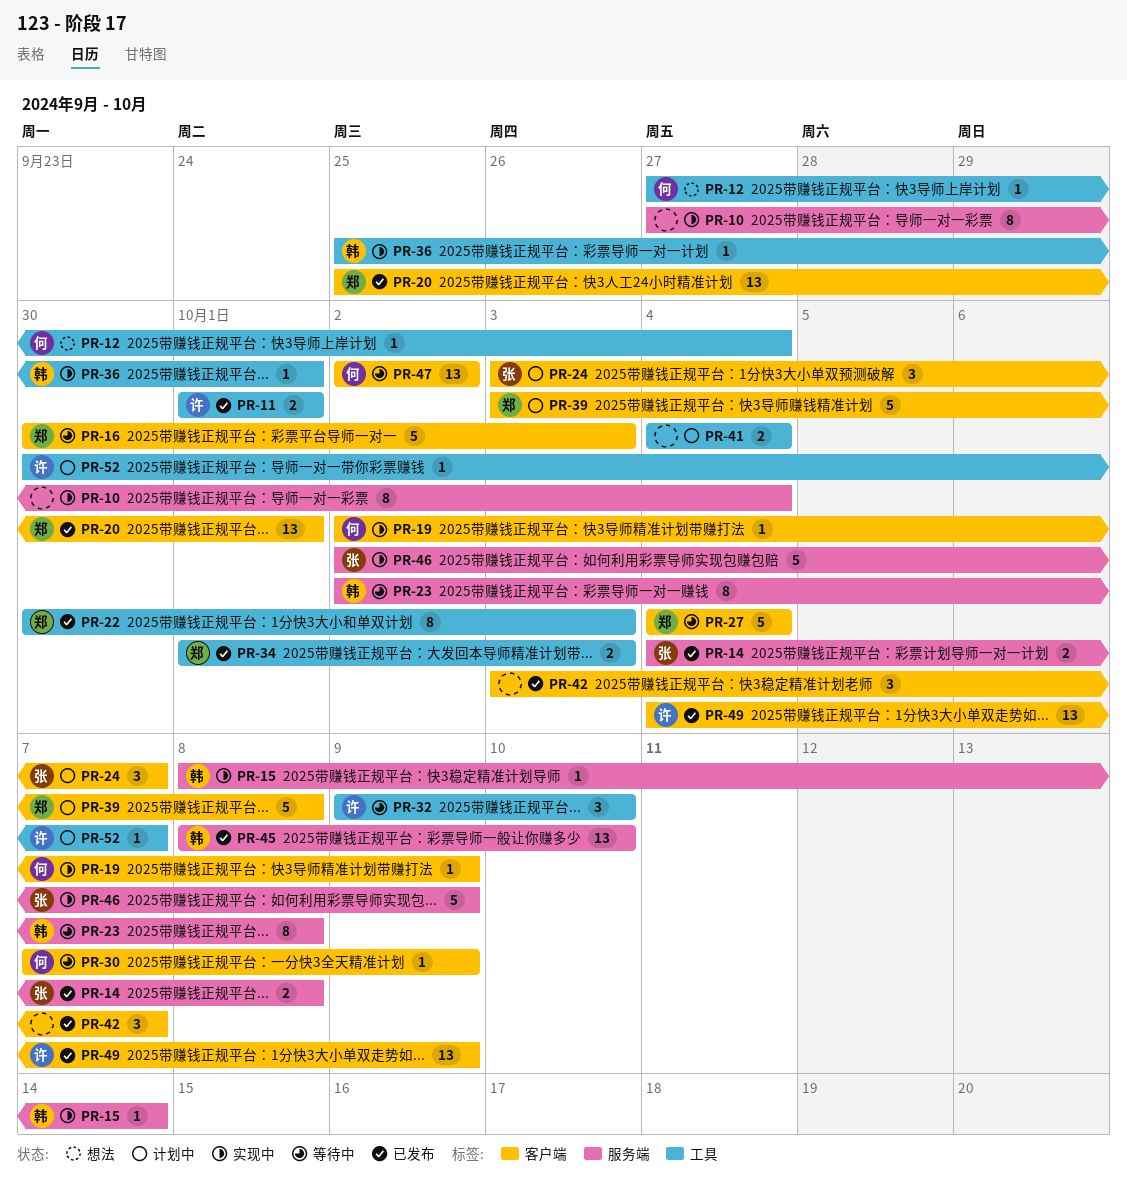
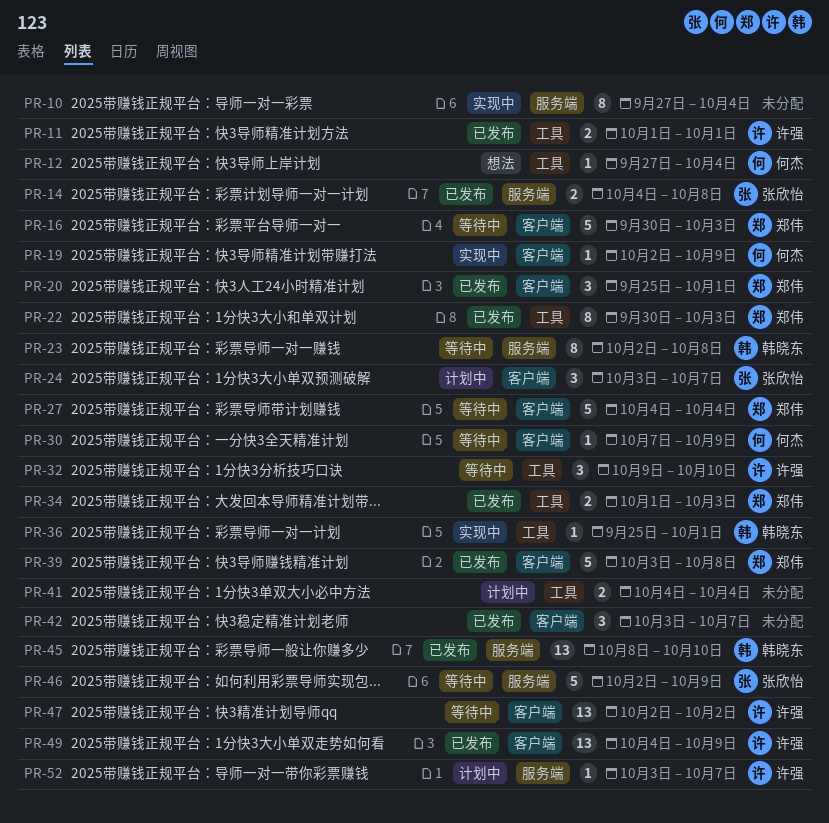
PR-15: present -> none
PR-20, estimate: 13 -> 3
PR-39, status: 计划中 -> 已发布
PR-46, status: 实现中 -> 等待中
PR-47, owner: 何杰 -> 许强
PR-52, label: 工具 -> 服务端
PR-52, start: Sep 30 -> Oct 3

